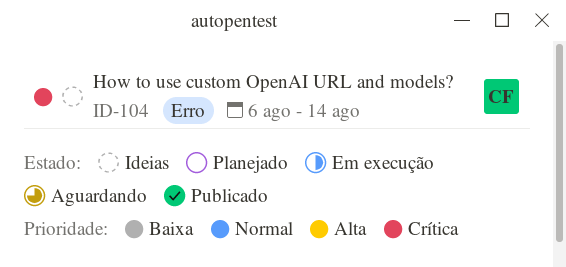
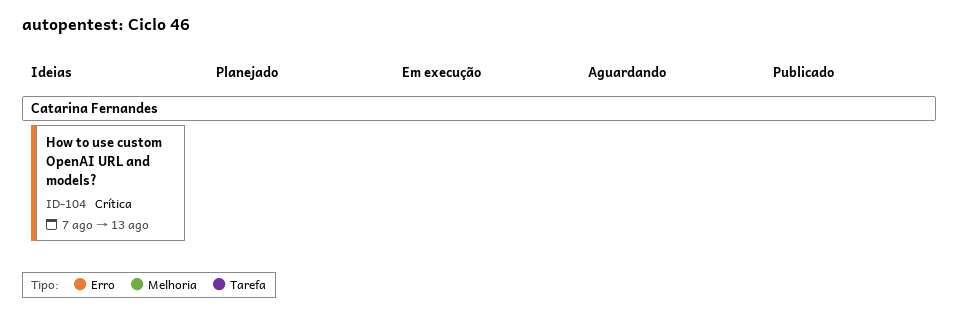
ID-104, start: Aug 6 -> Aug 7
ID-104, due: Aug 14 -> Aug 13

